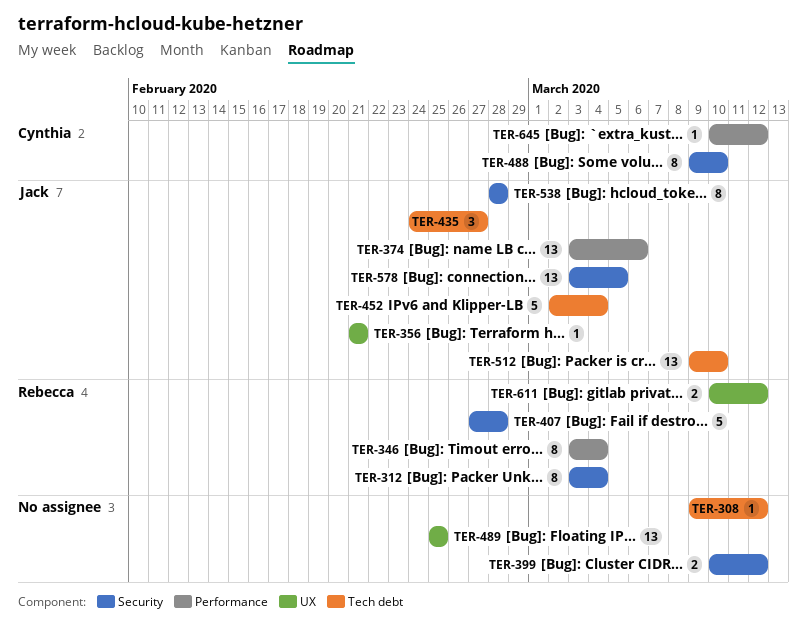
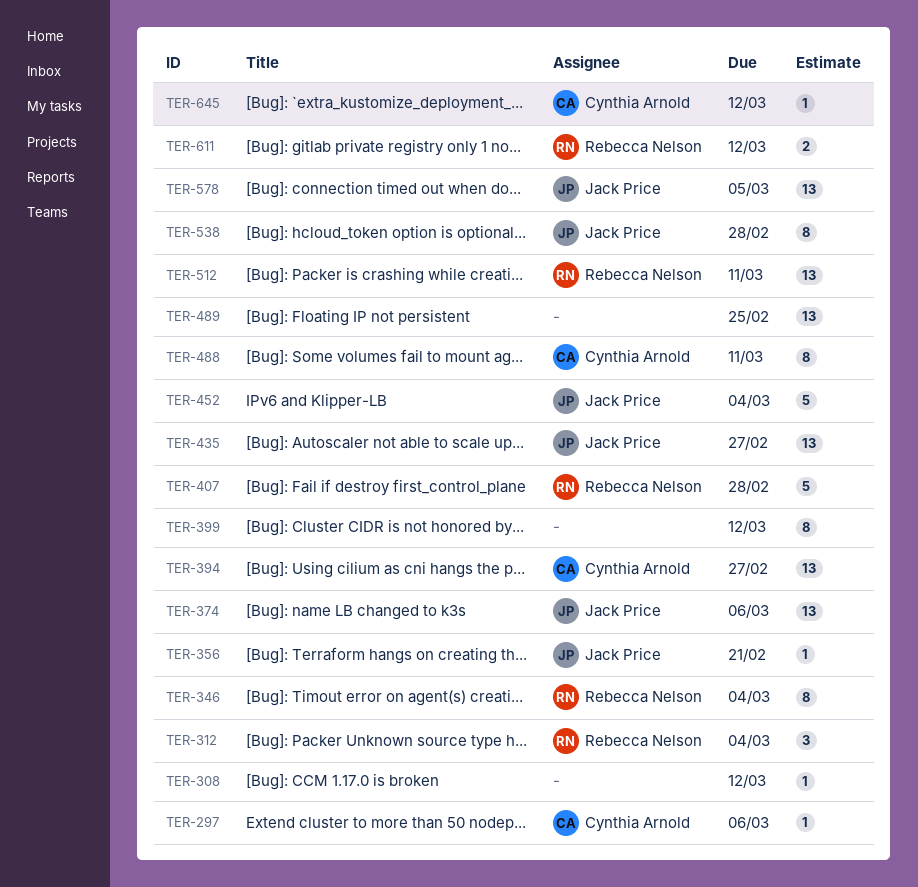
TER-297: none -> present
TER-312, estimate: 8 -> 3
TER-394: none -> present
TER-399, estimate: 2 -> 8
TER-435, estimate: 3 -> 13
TER-488, due: Mar 10 -> Mar 11
TER-512, owner: Jack Price -> Rebecca Nelson
TER-512, due: Mar 10 -> Mar 11

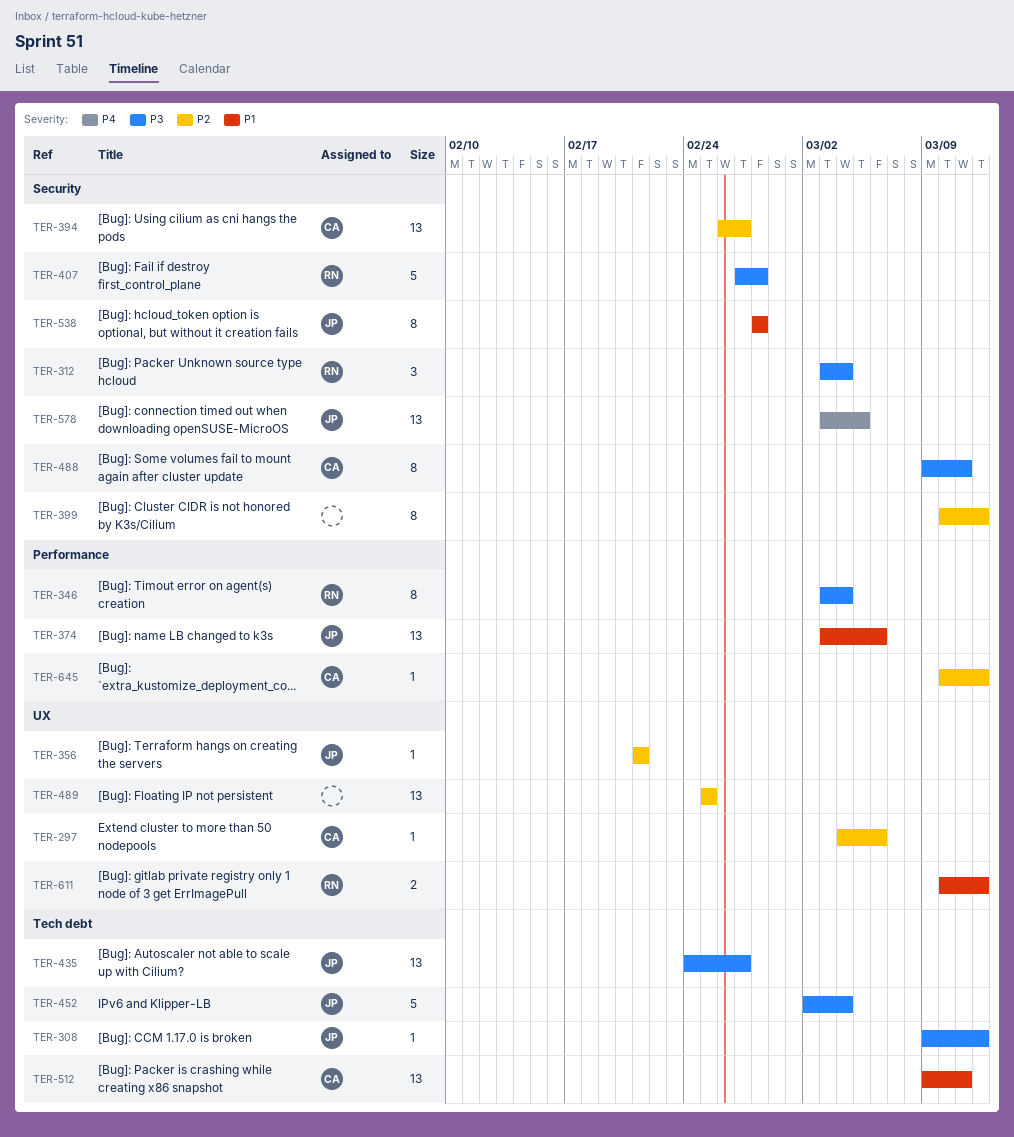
TER-308, owner: none -> Jack Price
TER-512, owner: Rebecca Nelson -> Cynthia Arnold

